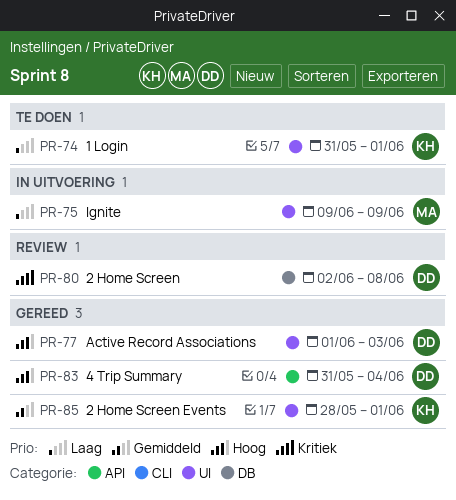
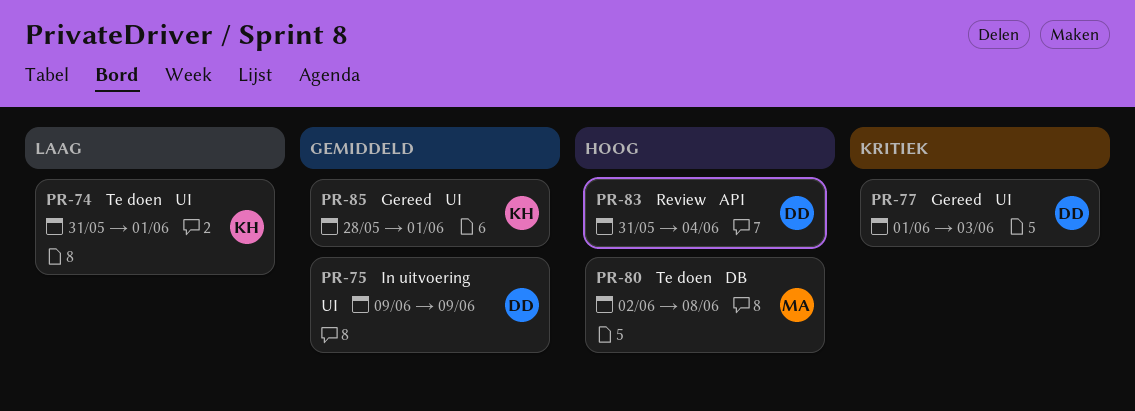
PR-75, owner: MA -> DD
PR-75, priority: Laag -> Gemiddeld
PR-77, priority: Hoog -> Kritiek
PR-80, status: Review -> Te doen
PR-80, owner: DD -> MA
PR-80, priority: Kritiek -> Hoog
PR-83, status: Gereed -> Review

